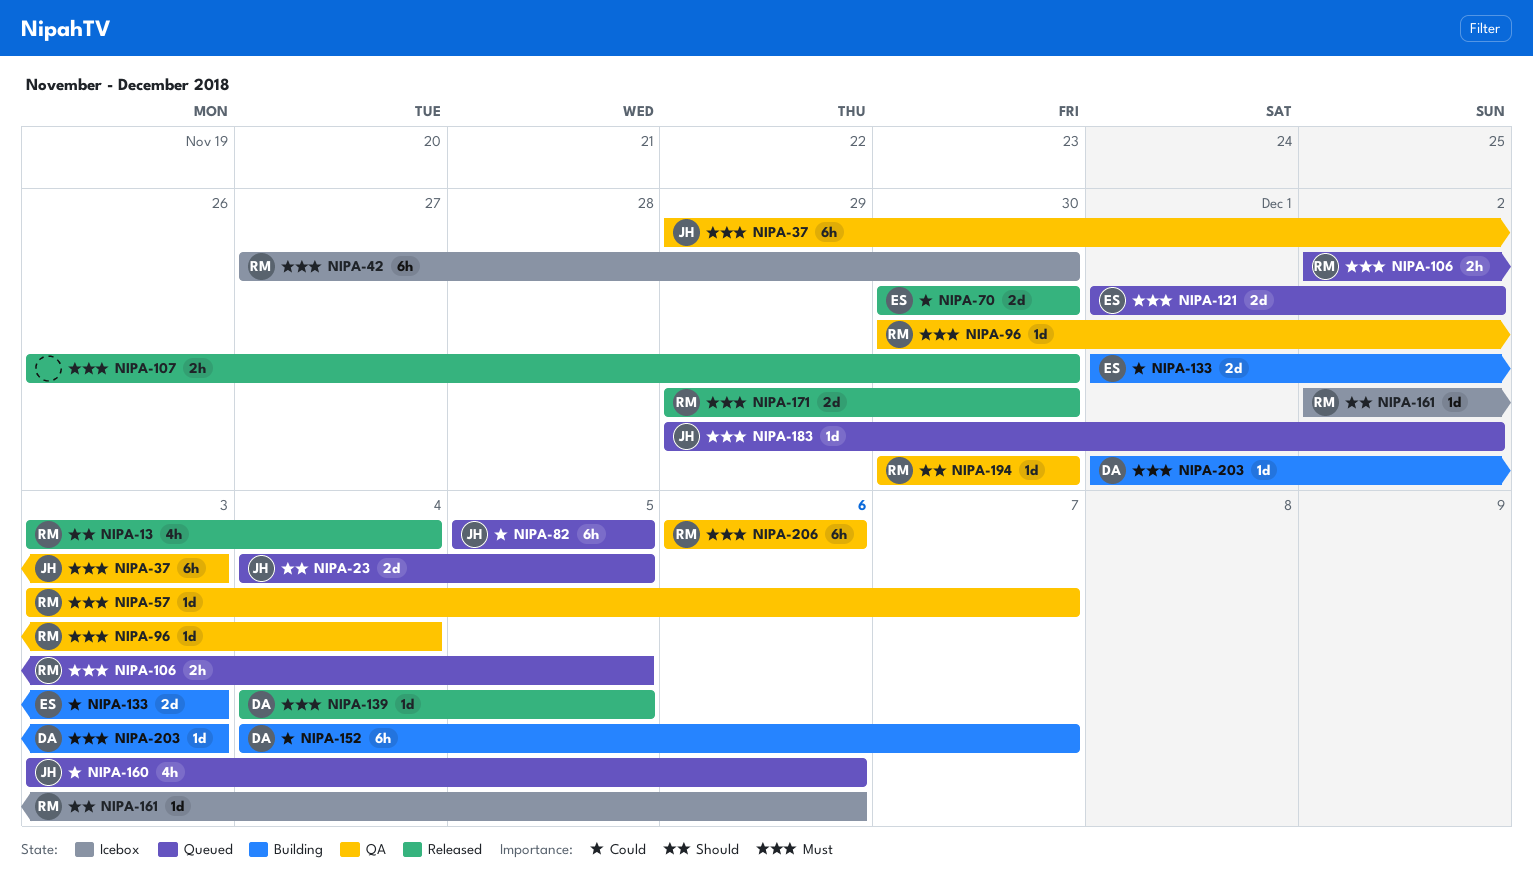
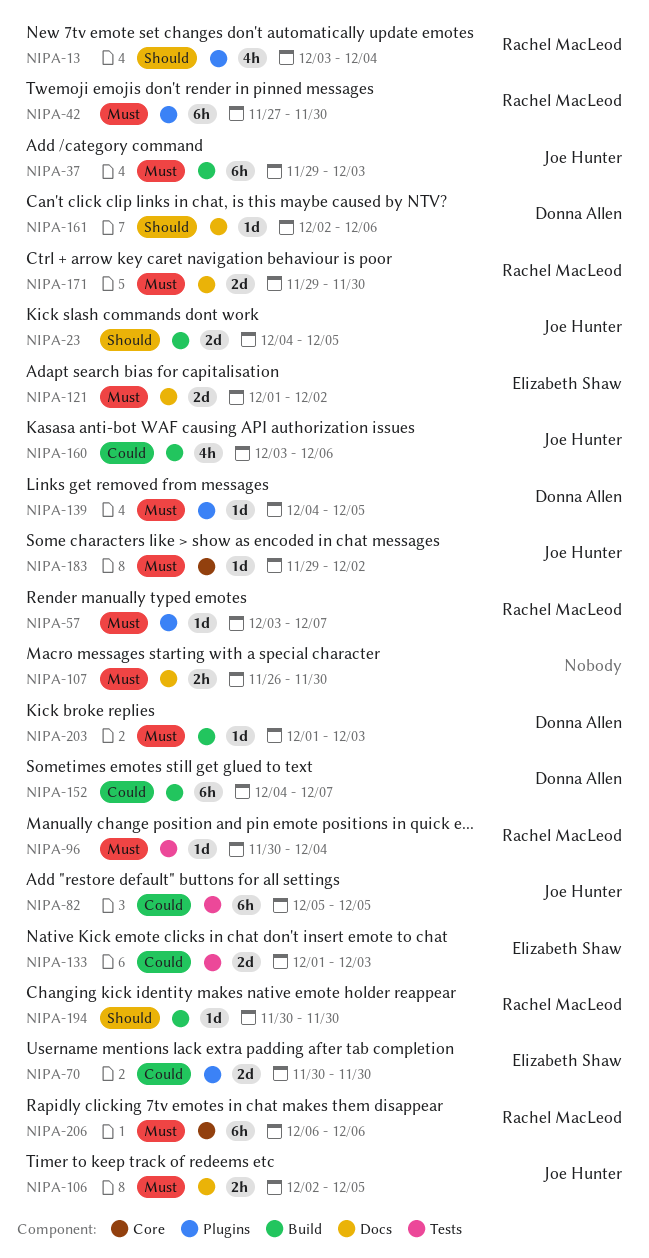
NIPA-106, owner: Rachel MacLeod -> Joe Hunter
NIPA-161, owner: Rachel MacLeod -> Donna Allen

